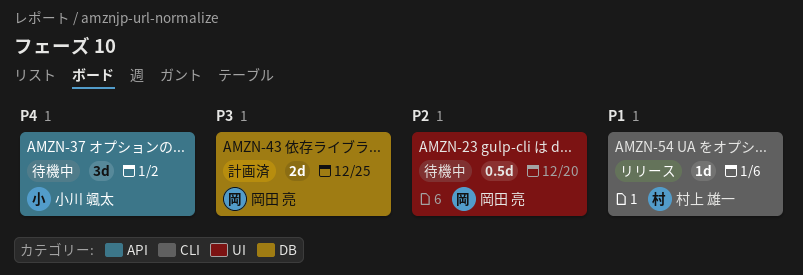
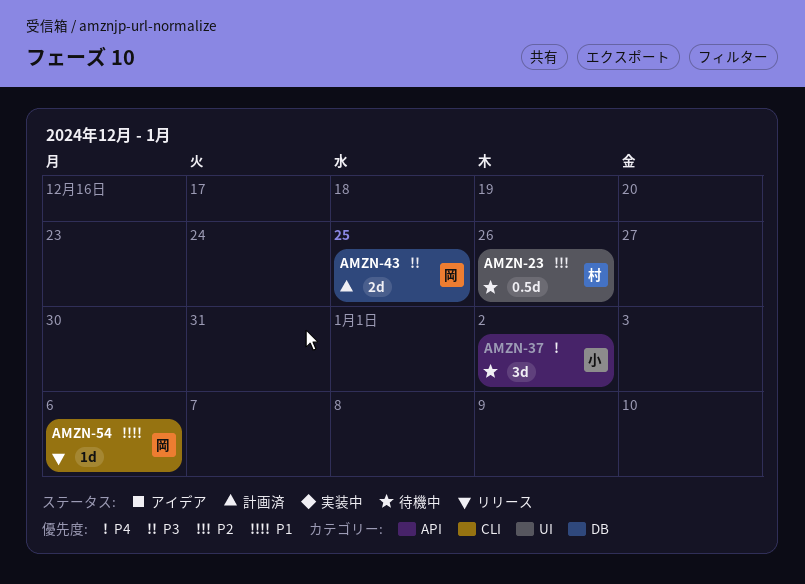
AMZN-23, owner: 岡田 亮 -> 村上 雄一
AMZN-23, due: Dec 20 -> Dec 26
AMZN-54, owner: 村上 雄一 -> 岡田 亮

